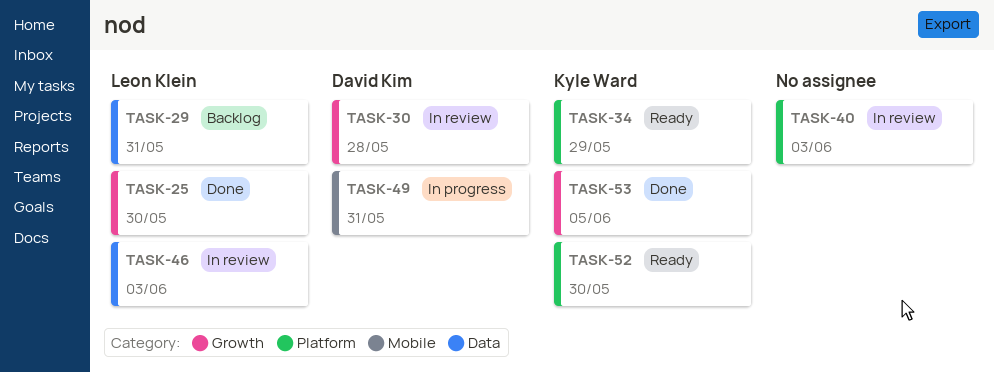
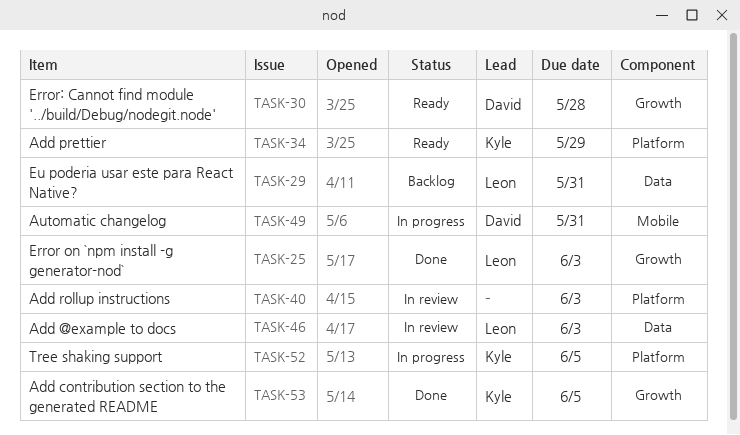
TASK-25, due: May 30 -> Jun 3
TASK-30, status: In review -> Ready
TASK-52, status: Ready -> In progress
TASK-52, due: May 30 -> Jun 5

